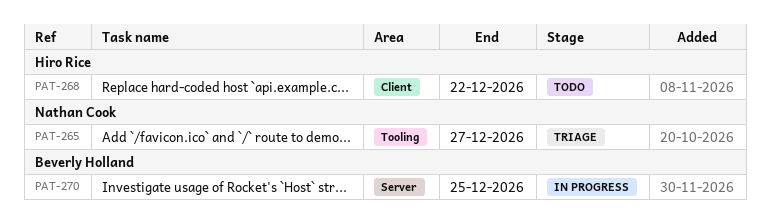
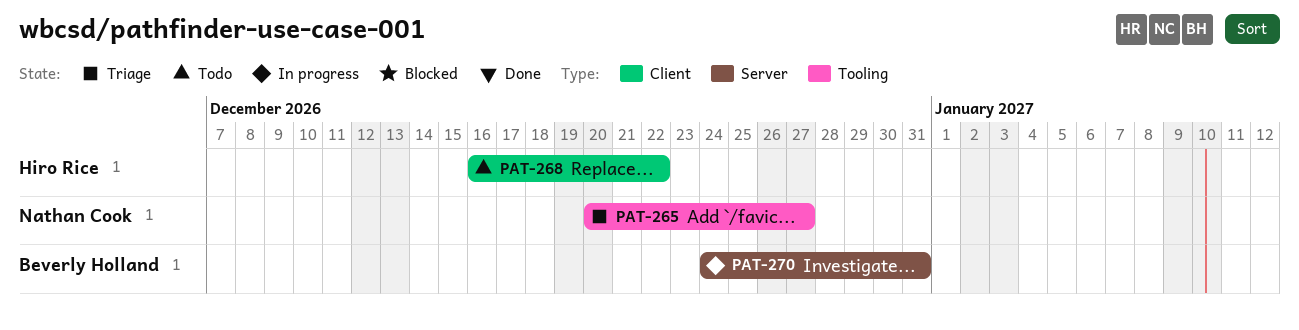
PAT-270, due: Dec 25 -> Dec 31

